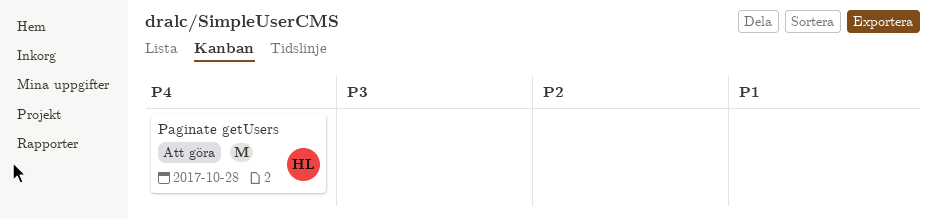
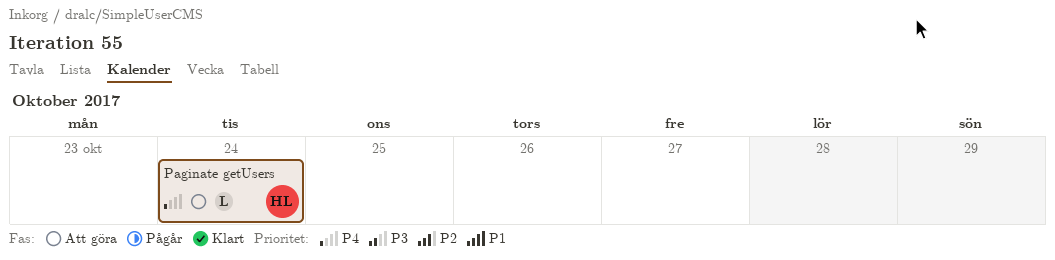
Paginate getUsers, estimate: M -> L
Paginate getUsers, due: Oct 28 -> Oct 24

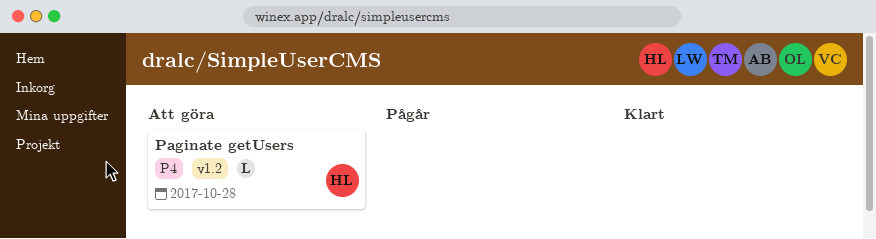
Paginate getUsers, due: Oct 24 -> Oct 28

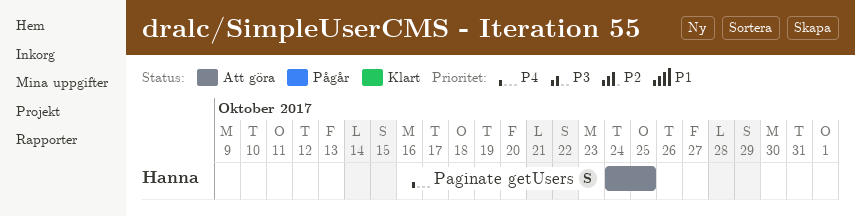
Paginate getUsers, estimate: L -> S
Paginate getUsers, due: Oct 28 -> Oct 25

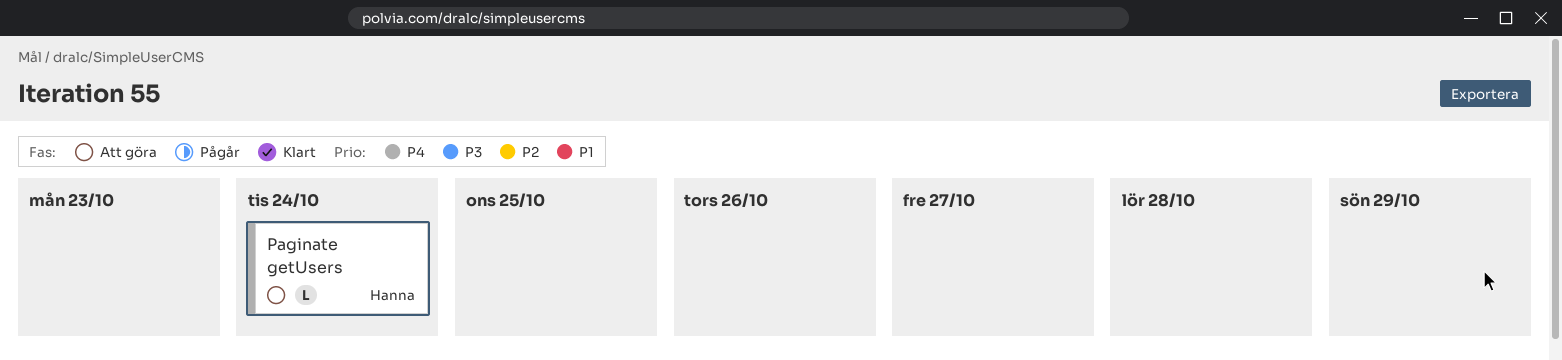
Paginate getUsers, estimate: S -> L
Paginate getUsers, due: Oct 25 -> Oct 24

